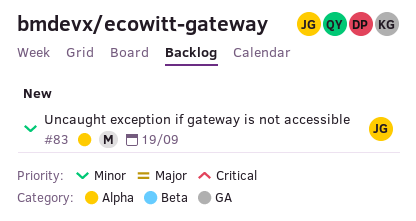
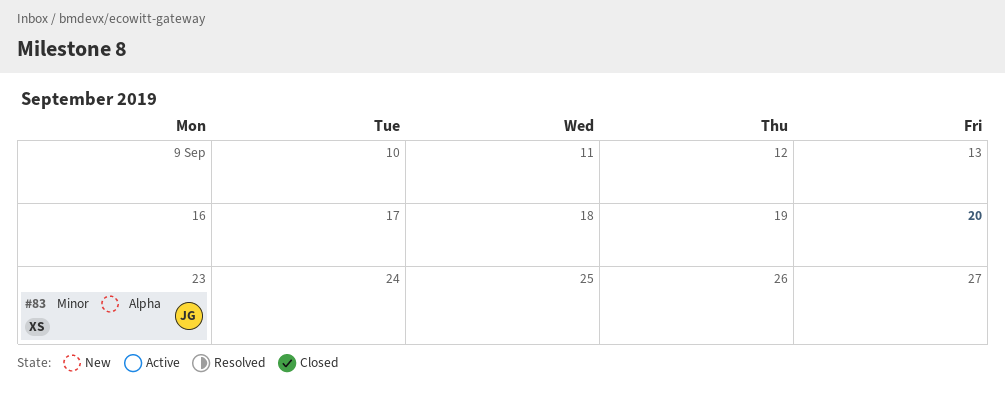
#83, estimate: M -> XS
#83, due: Sep 19 -> Sep 23

